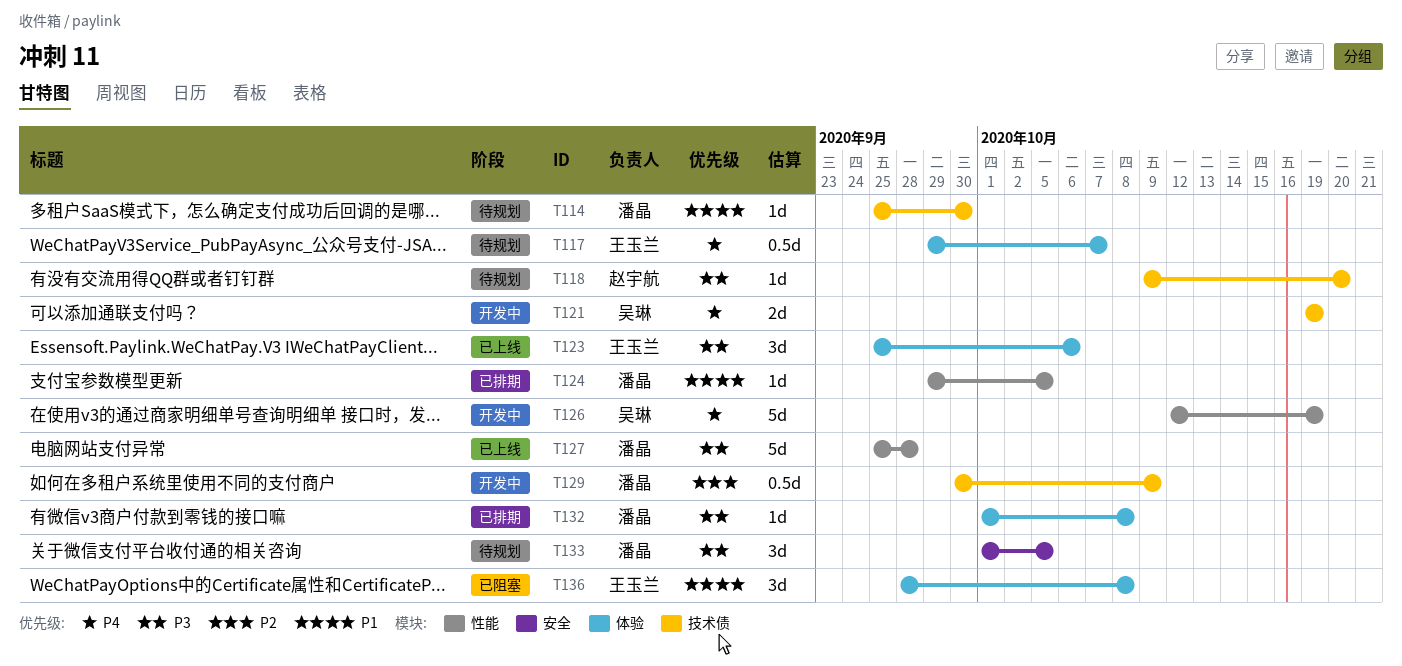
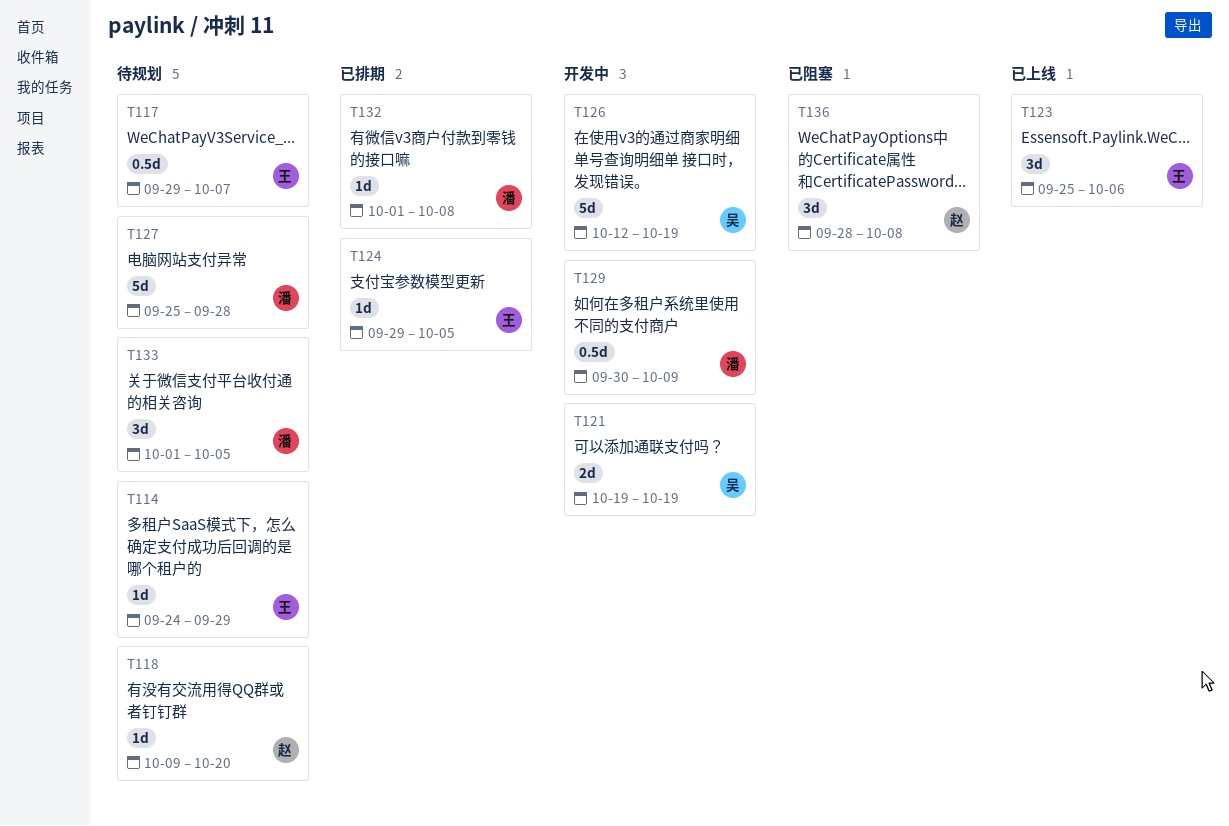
T114, owner: 潘晶 -> 王玉兰
T114, start: Sep 25 -> Sep 24
T114, due: Sep 30 -> Sep 29
T124, owner: 潘晶 -> 王玉兰
T127, status: 已上线 -> 待规划
T136, owner: 王玉兰 -> 赵宇航

